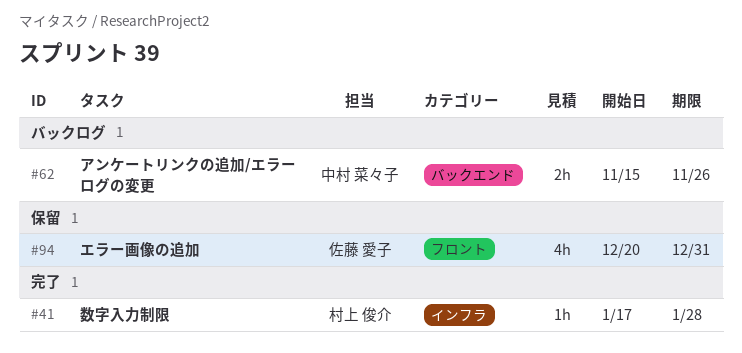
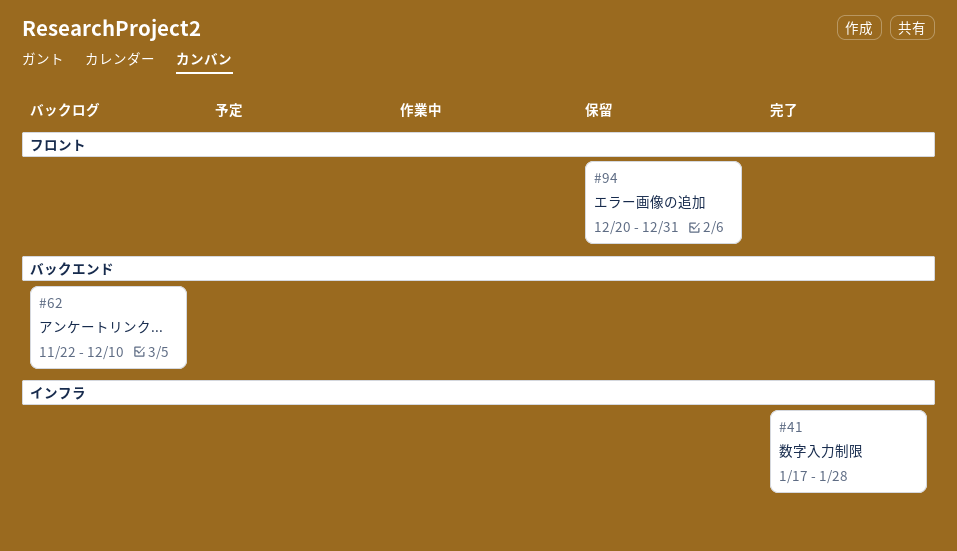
#62, start: Nov 15 -> Nov 22
#62, due: Nov 26 -> Dec 10

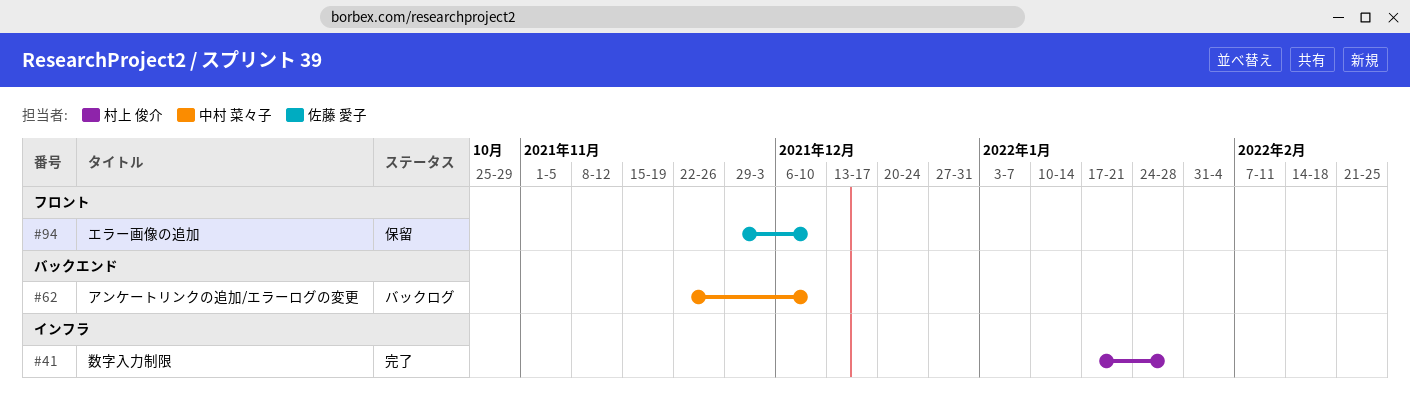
#94, start: Dec 20 -> Nov 29
#94, due: Dec 31 -> Dec 10

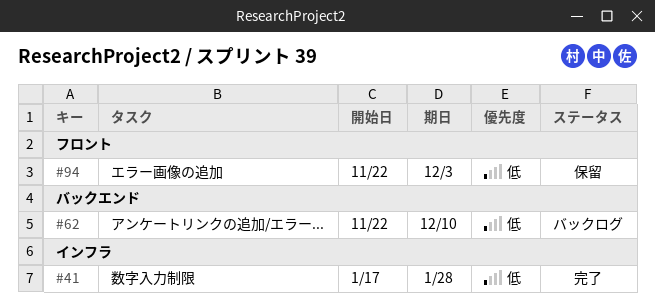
#94, start: Nov 29 -> Nov 22
#94, due: Dec 10 -> Dec 3

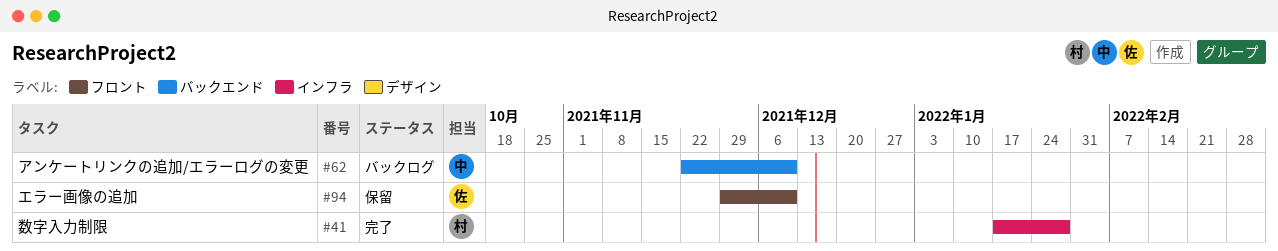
#94, start: Nov 22 -> Nov 29
#94, due: Dec 3 -> Dec 10

